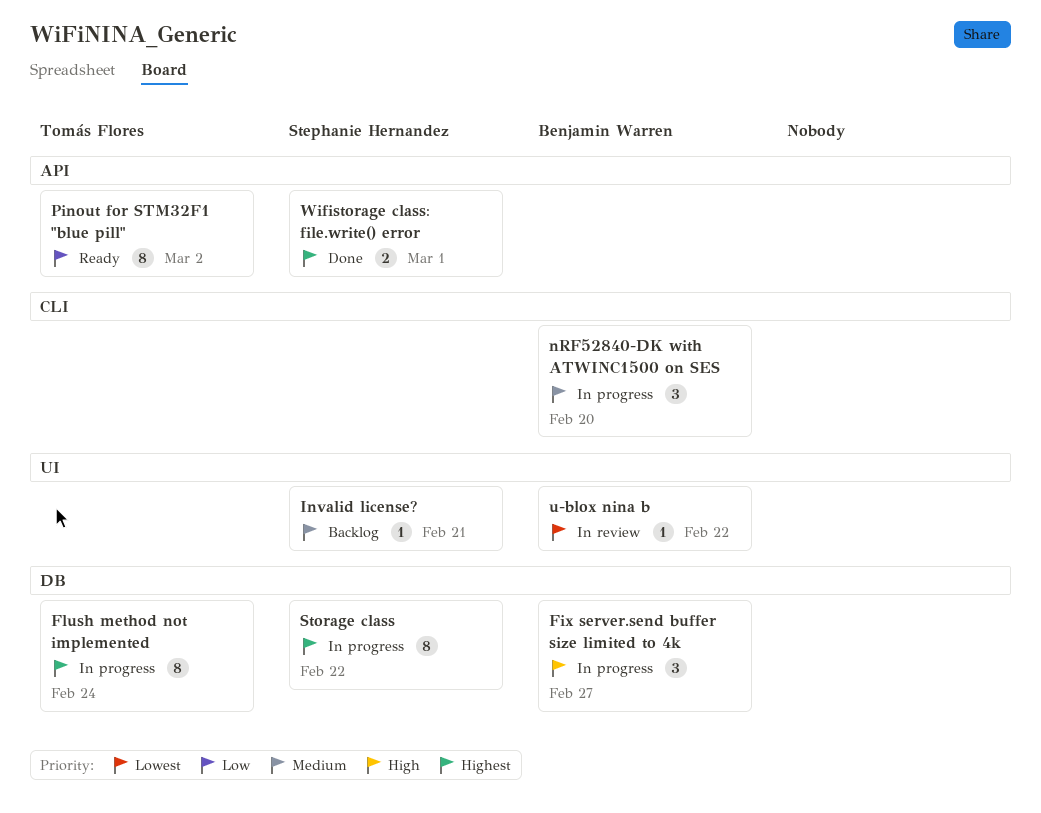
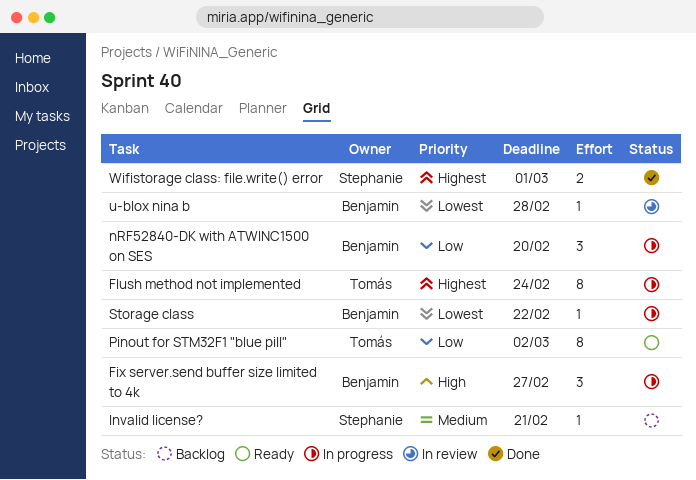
nRF52840-DK with ATWINC1500 on SES, priority: Medium -> Low
Storage class, owner: Stephanie Hernandez -> Benjamin Warren
Storage class, priority: Highest -> Lowest
Storage class, estimate: 8 -> 1
u-blox nina b, due: Feb 22 -> Feb 28

